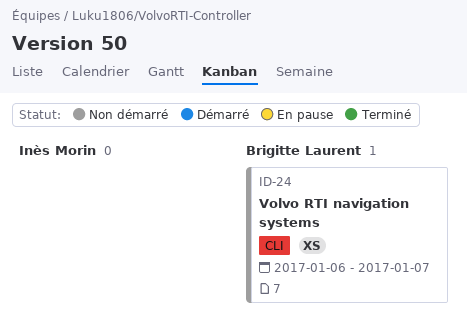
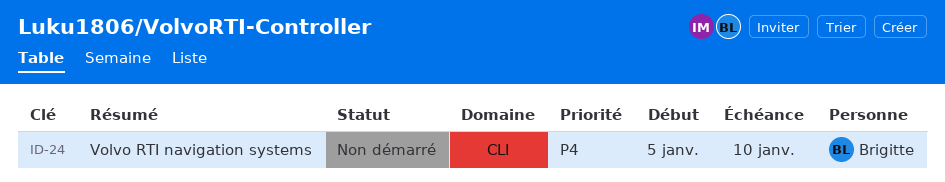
ID-24, start: Jan 6 -> Jan 5
ID-24, due: Jan 7 -> Jan 10

